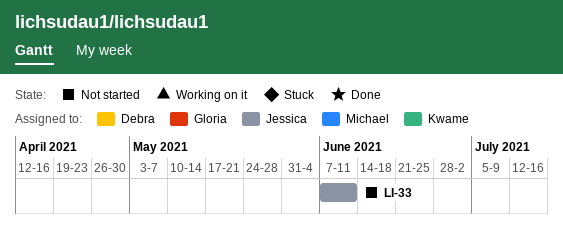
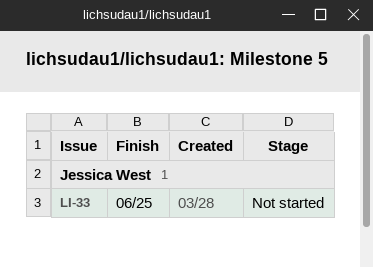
LI-33, due: Jun 11 -> Jun 25

